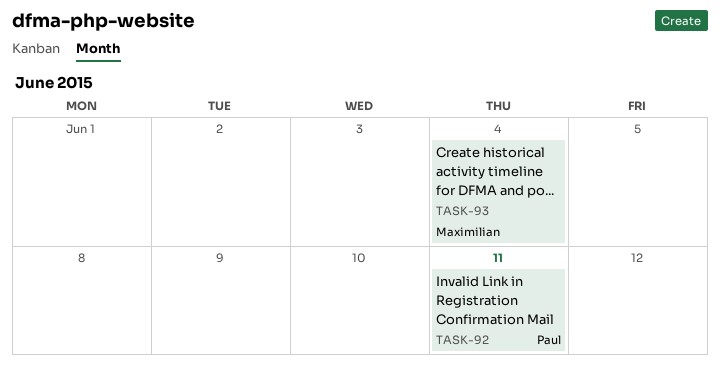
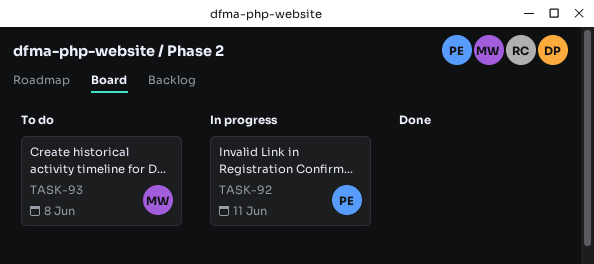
TASK-93, due: Jun 4 -> Jun 8

